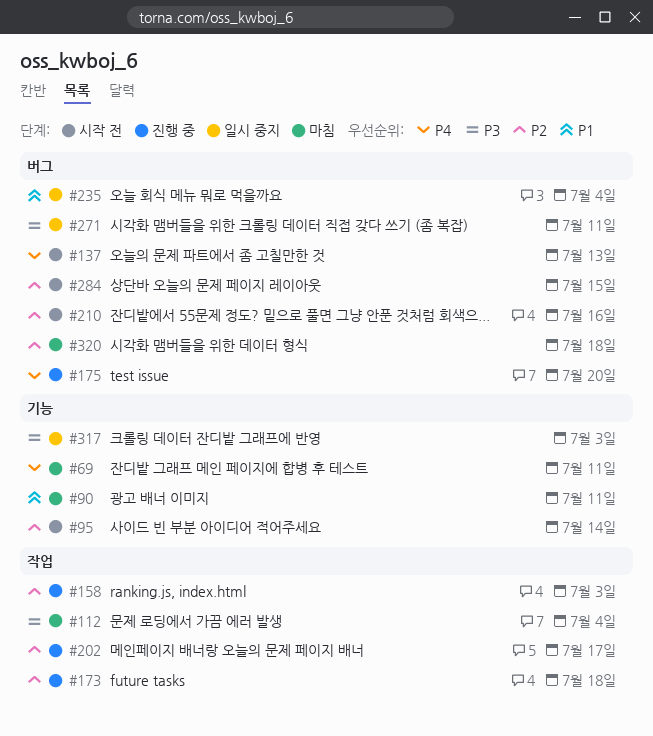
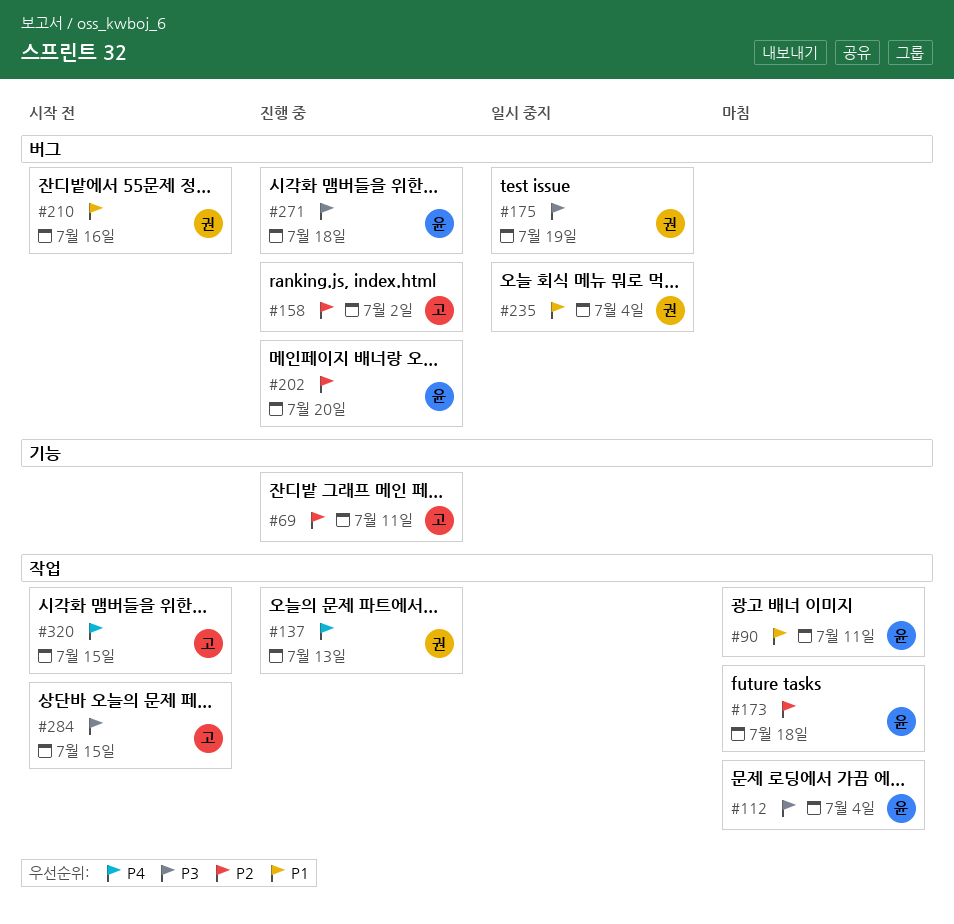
#69, status: 마침 -> 진행 중
#69, priority: P4 -> P2
#90, label: 기능 -> 작업
#95: present -> none
#137, status: 시작 전 -> 진행 중
#137, label: 버그 -> 작업
#158, label: 작업 -> 버그
#158, due: Jul 3 -> Jul 2
#173, status: 진행 중 -> 마침
#175, status: 진행 중 -> 일시 중지
#175, priority: P4 -> P3
#175, due: Jul 20 -> Jul 19
#202, label: 작업 -> 버그
#202, due: Jul 17 -> Jul 20
#210, priority: P2 -> P1
#271, status: 일시 중지 -> 진행 중
#271, due: Jul 11 -> Jul 18
#284, priority: P2 -> P3
#284, label: 버그 -> 작업
#317: present -> none
#320, status: 마침 -> 시작 전
#320, priority: P2 -> P4
#320, label: 버그 -> 작업
#320, due: Jul 18 -> Jul 15

